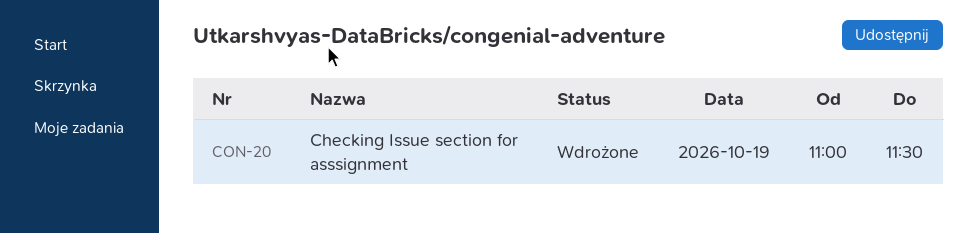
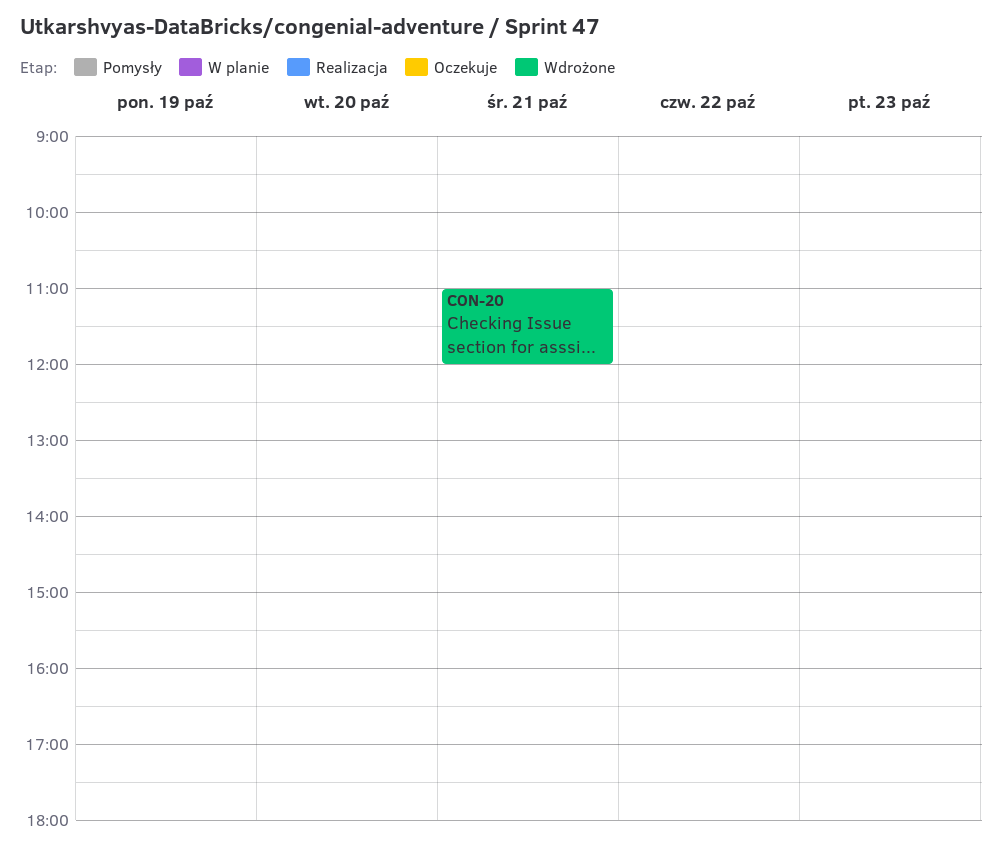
CON-20, day: Oct 19 -> Oct 21
CON-20, ends: 11:30 -> 12:00

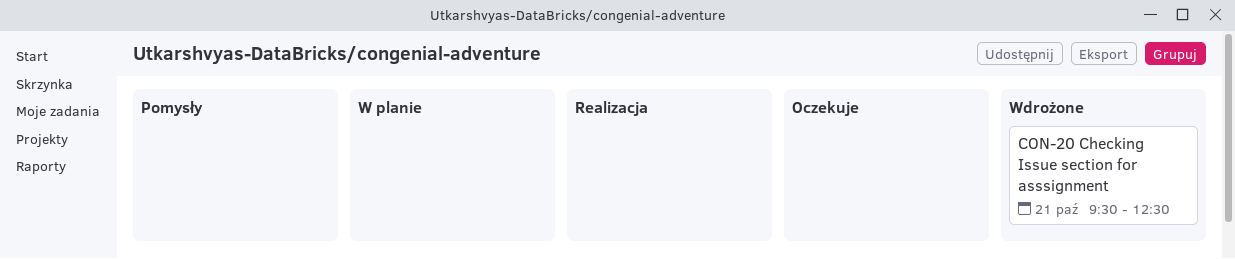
CON-20, begins: 11:00 -> 09:30
CON-20, ends: 12:00 -> 12:30

